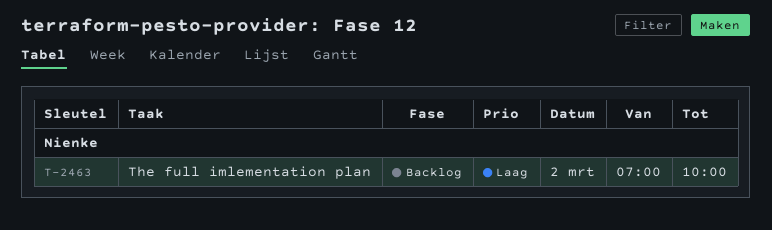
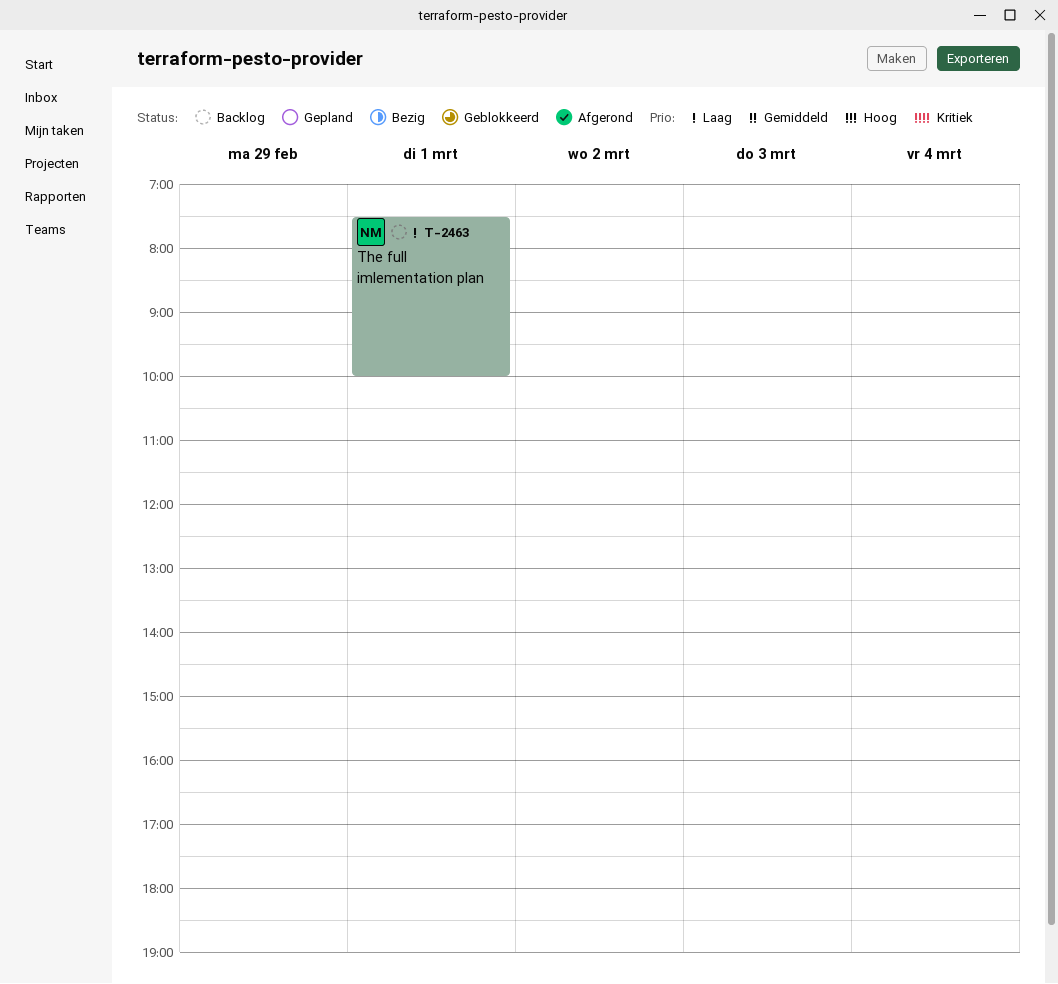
T-2463, day: Mar 2 -> Mar 1
T-2463, begins: 07:00 -> 07:30

